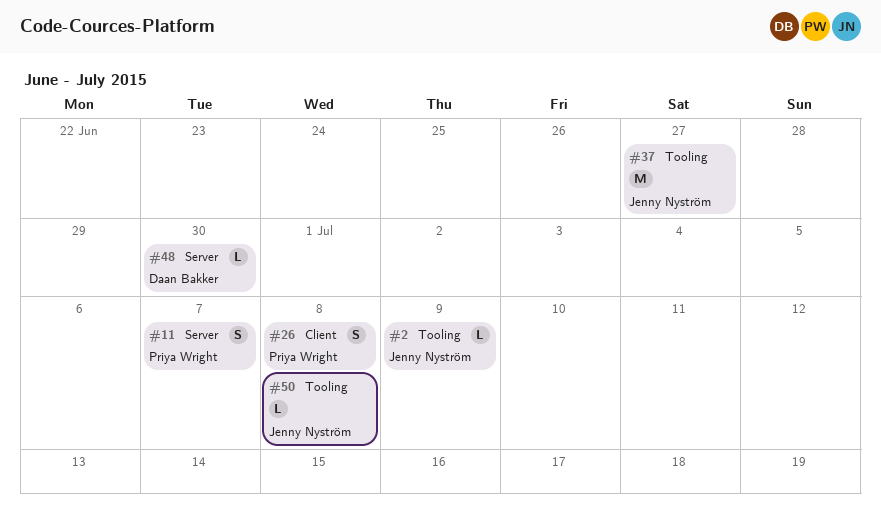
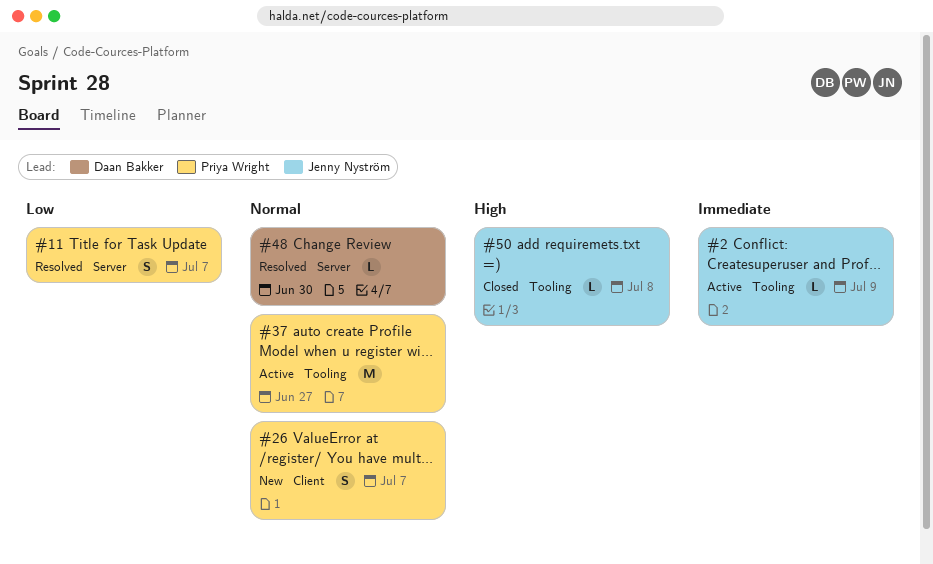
#26, due: Jul 8 -> Jul 7
#37, owner: Jenny Nyström -> Priya Wright

